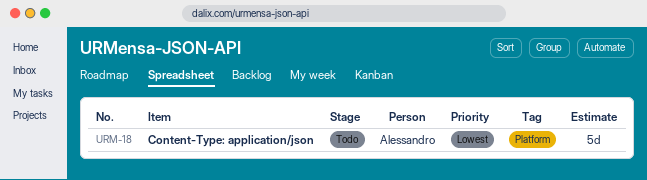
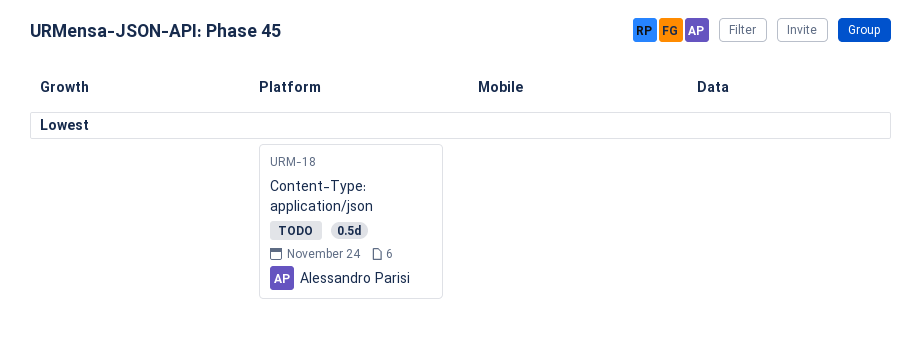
URM-18, estimate: 5d -> 0.5d

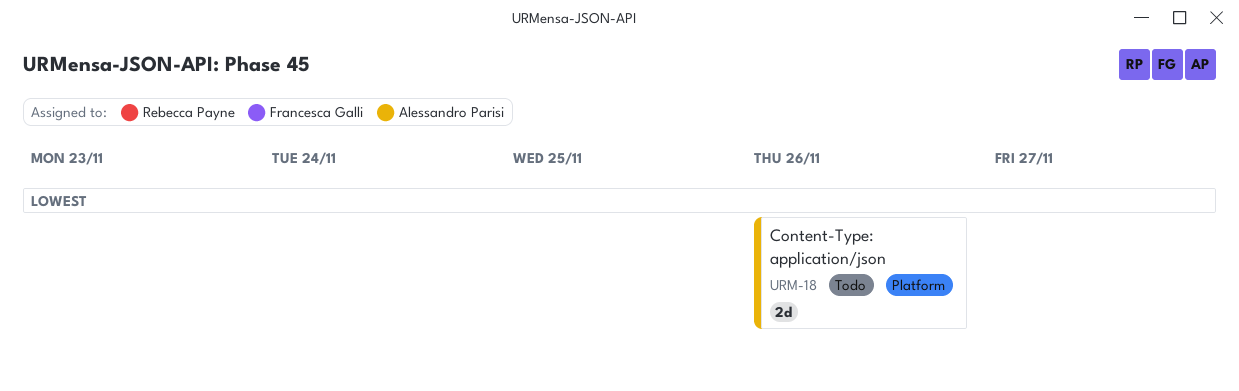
URM-18, estimate: 0.5d -> 2d
URM-18, due: Nov 24 -> Nov 26

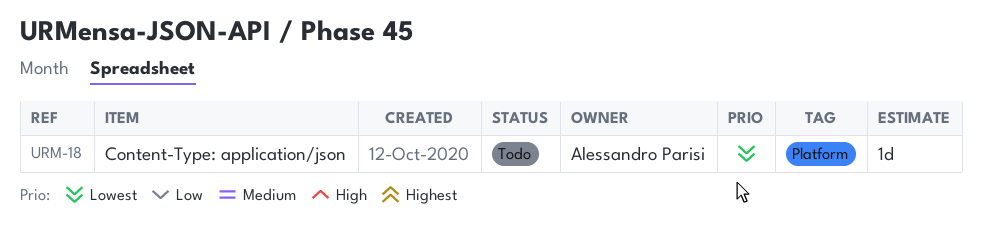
URM-18, estimate: 2d -> 1d

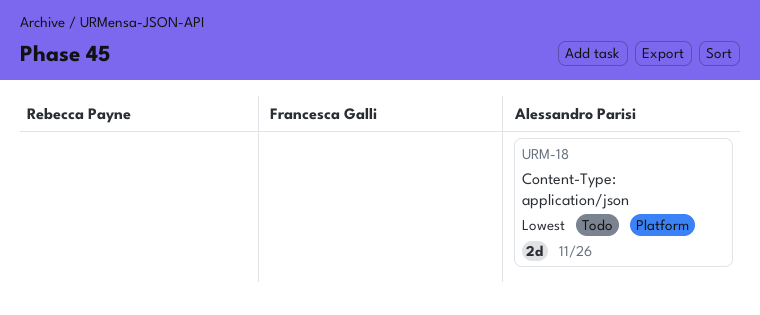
URM-18, estimate: 1d -> 2d

